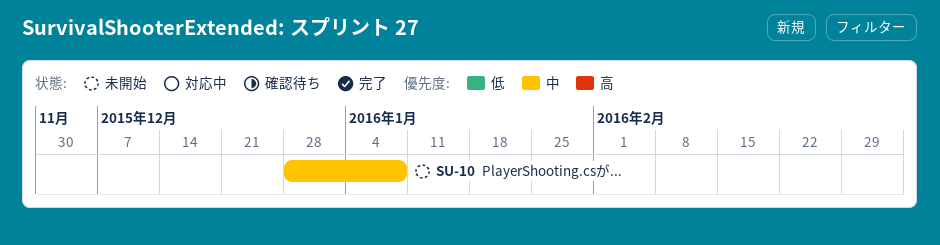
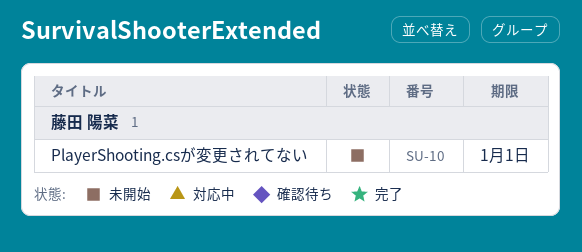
SU-10, due: Jan 8 -> Jan 1

